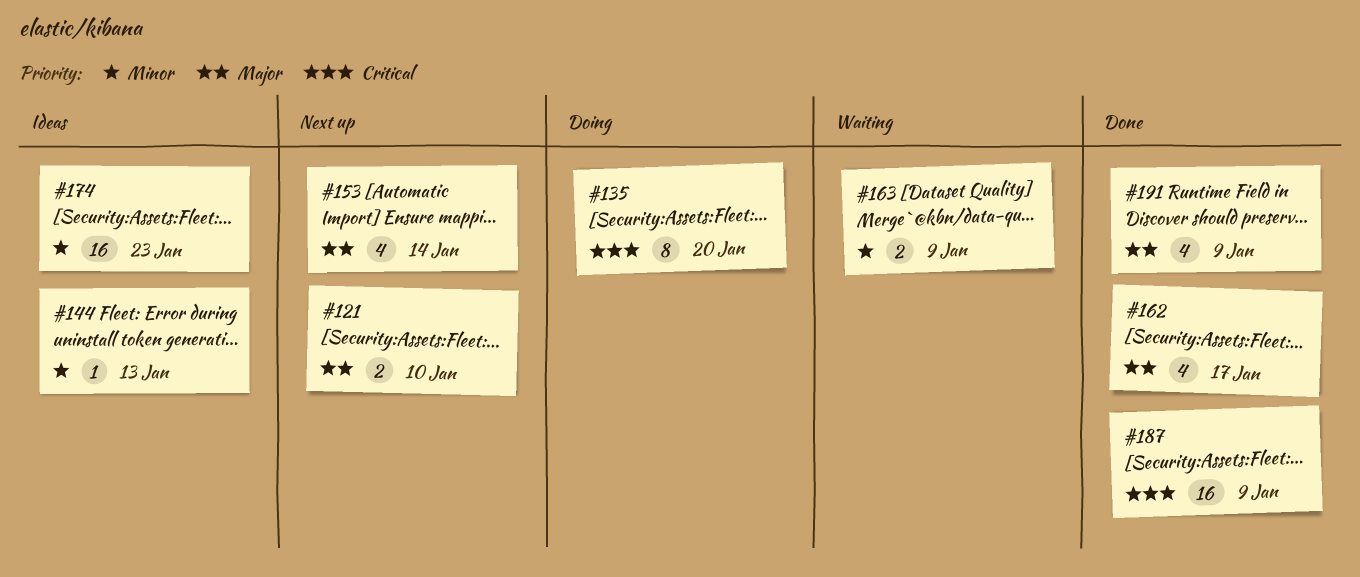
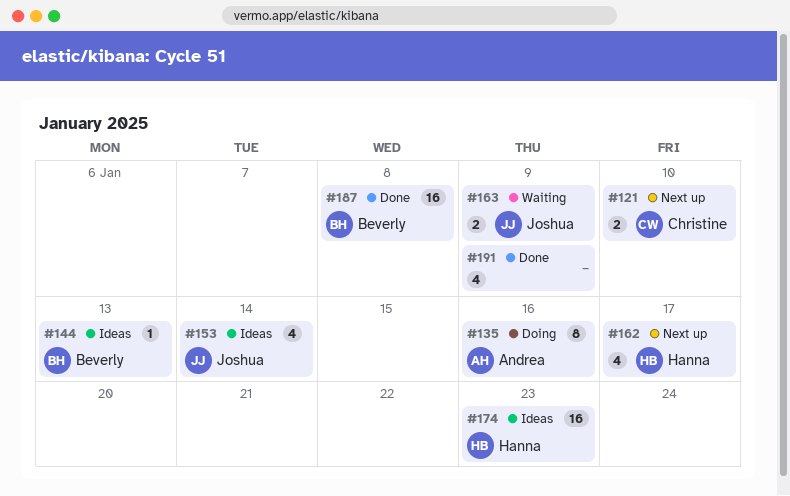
#135, due: Jan 20 -> Jan 16
#153, status: Next up -> Ideas
#162, status: Done -> Next up
#187, due: Jan 9 -> Jan 8

